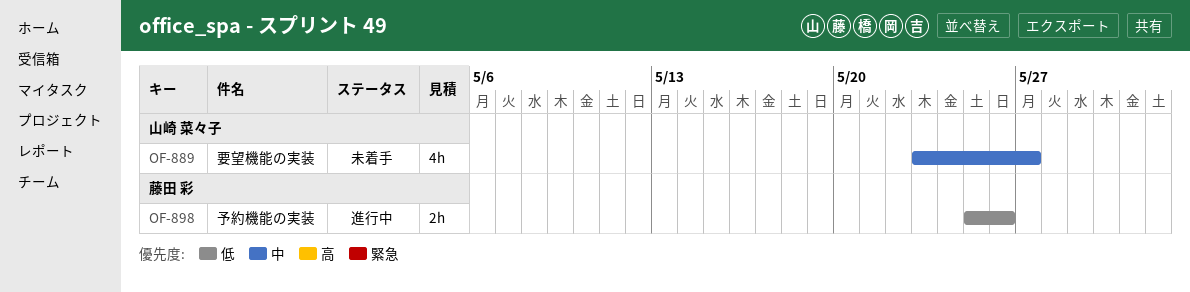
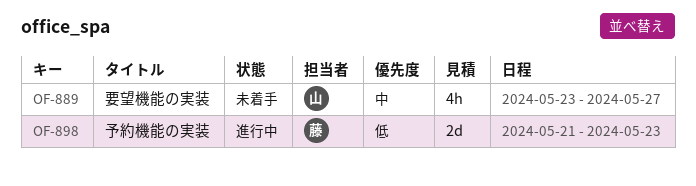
OF-898, estimate: 2h -> 2d
OF-898, start: May 25 -> May 21
OF-898, due: May 26 -> May 23

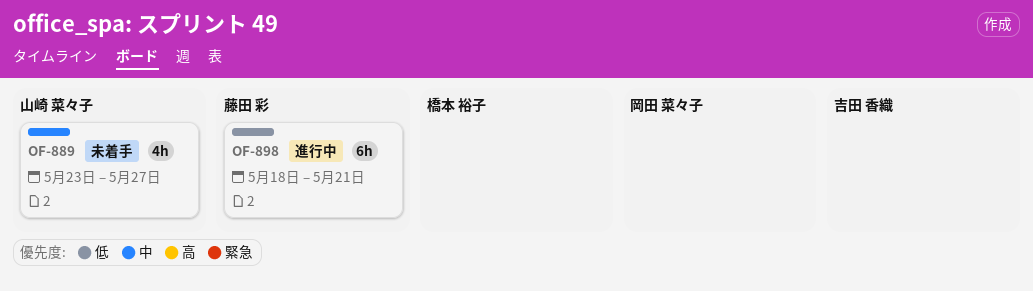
OF-898, estimate: 2d -> 6h
OF-898, start: May 21 -> May 18
OF-898, due: May 23 -> May 21

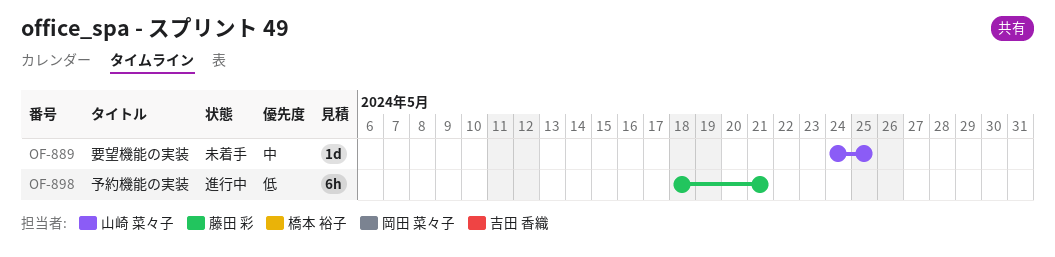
OF-889, estimate: 4h -> 1d
OF-889, start: May 23 -> May 24
OF-889, due: May 27 -> May 25

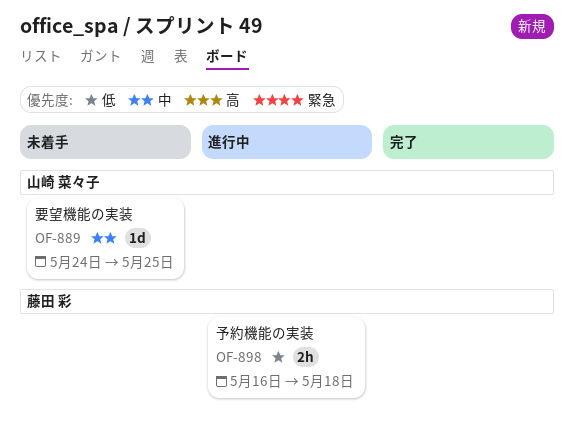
OF-898, estimate: 6h -> 2h
OF-898, start: May 18 -> May 16
OF-898, due: May 21 -> May 18

